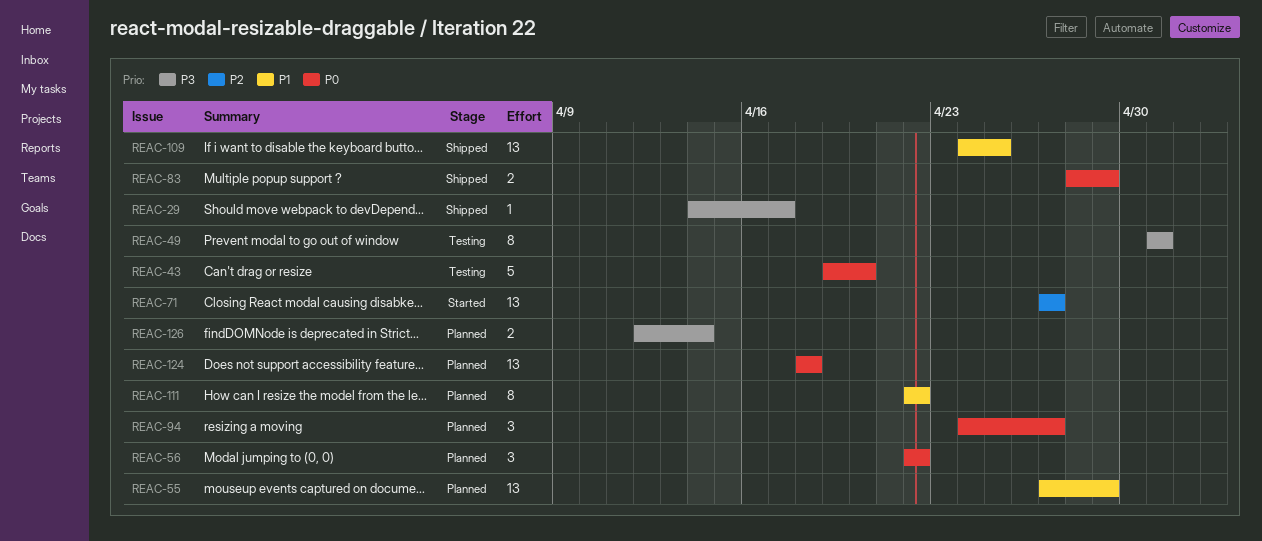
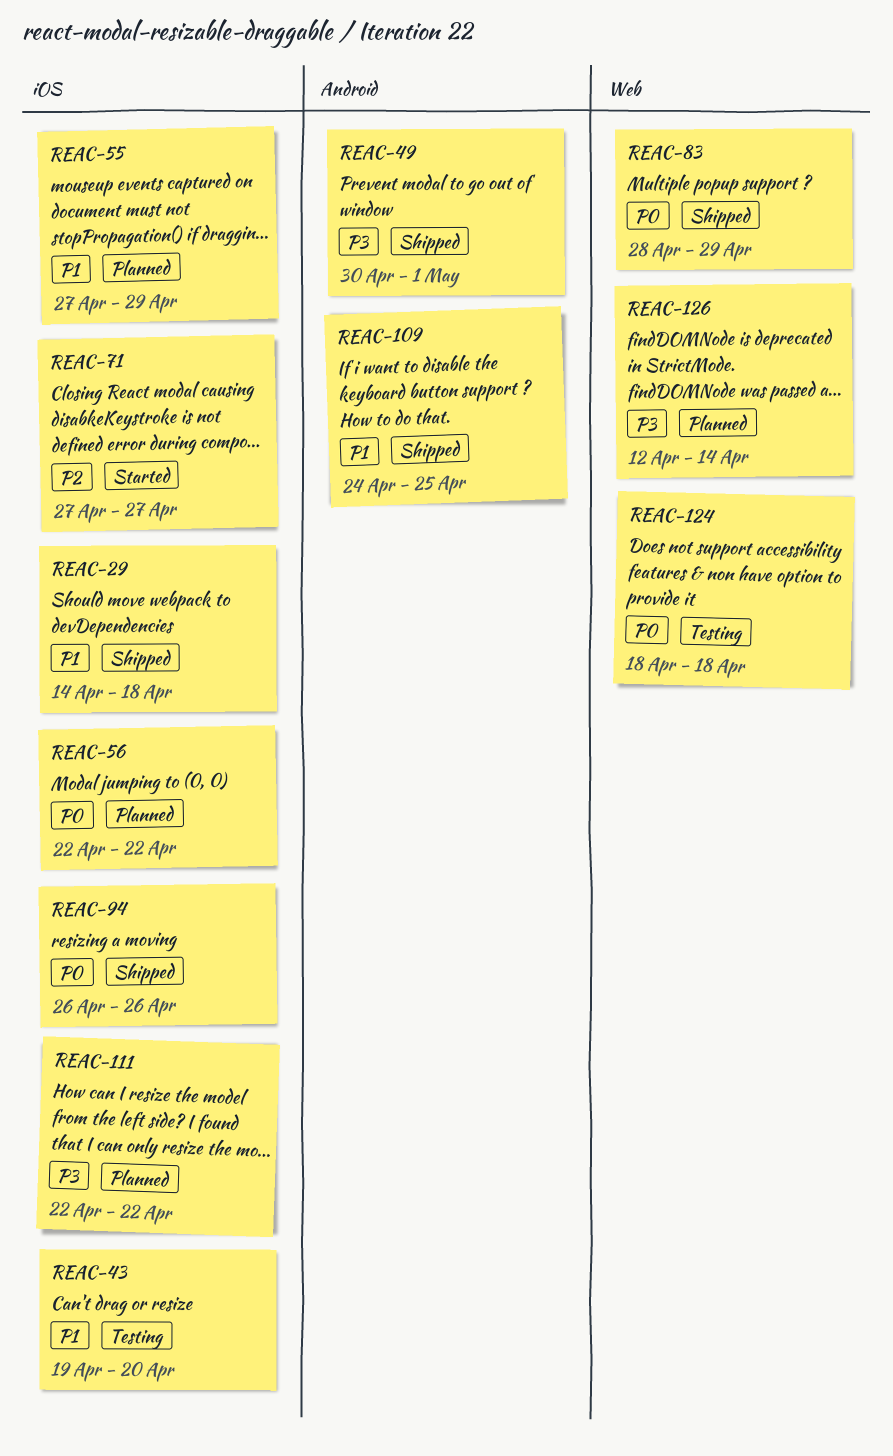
REAC-29, priority: P3 -> P1
REAC-29, due: Apr 17 -> Apr 18
REAC-43, priority: P0 -> P1
REAC-49, status: Testing -> Shipped
REAC-49, start: May 1 -> Apr 30
REAC-94, status: Planned -> Shipped
REAC-94, start: Apr 24 -> Apr 26
REAC-94, due: Apr 27 -> Apr 26
REAC-111, priority: P1 -> P3
REAC-124, status: Planned -> Testing

